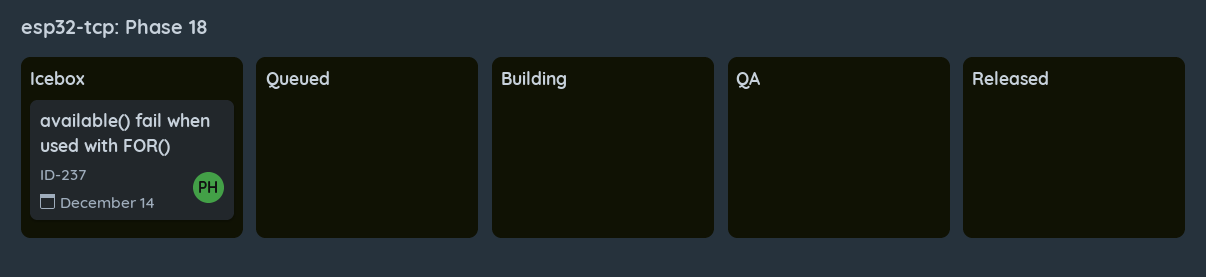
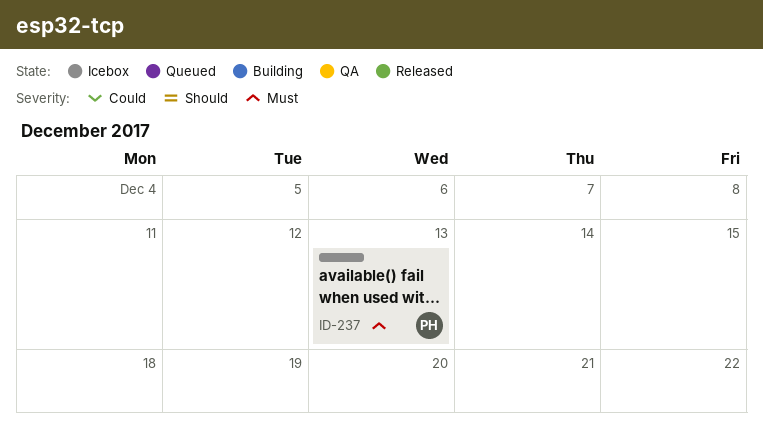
ID-237, due: Dec 14 -> Dec 13

